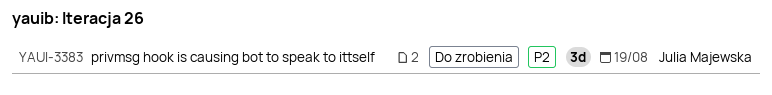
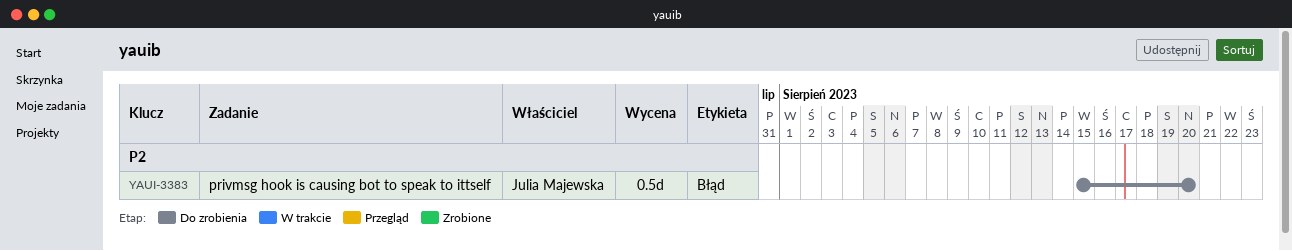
YAUI-3383, estimate: 3d -> 0.5d
YAUI-3383, due: Aug 19 -> Aug 20

